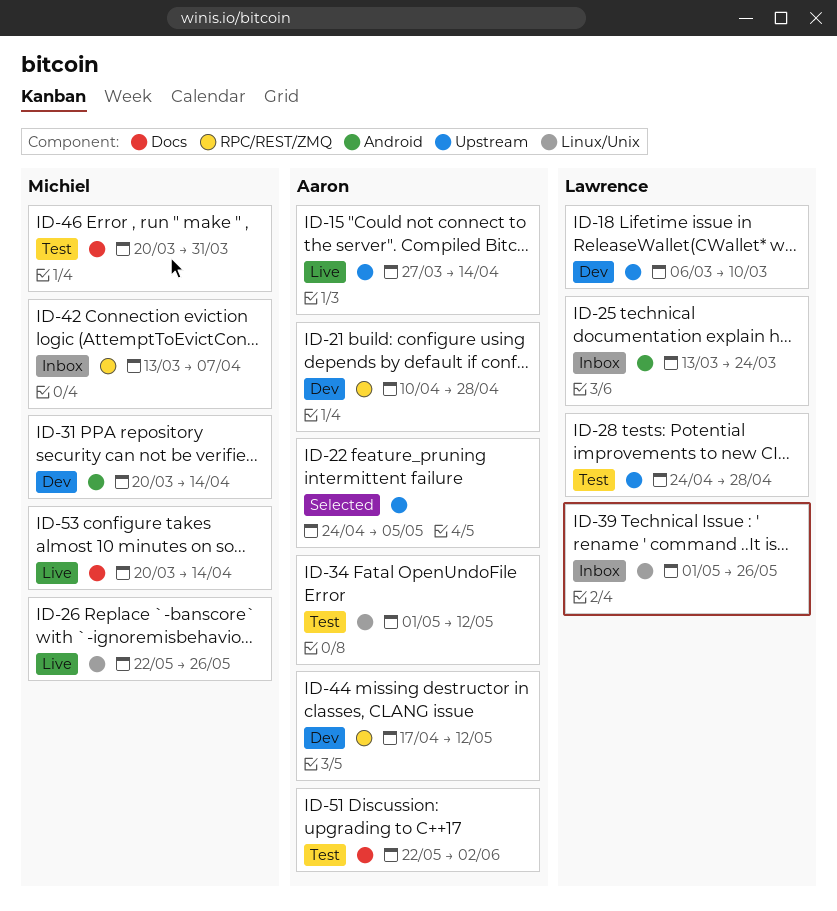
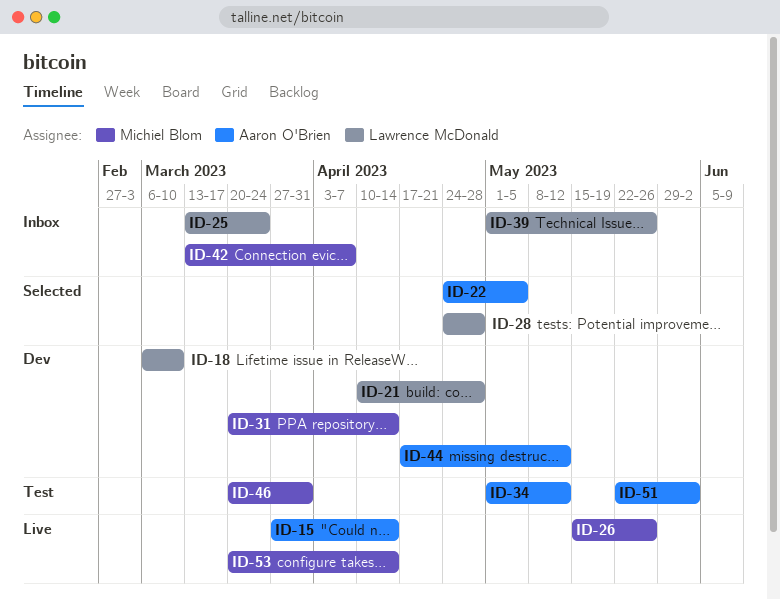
ID-21, owner: Aaron O'Brien -> Lawrence McDonald
ID-26, start: May 22 -> May 15
ID-28, status: Test -> Selected

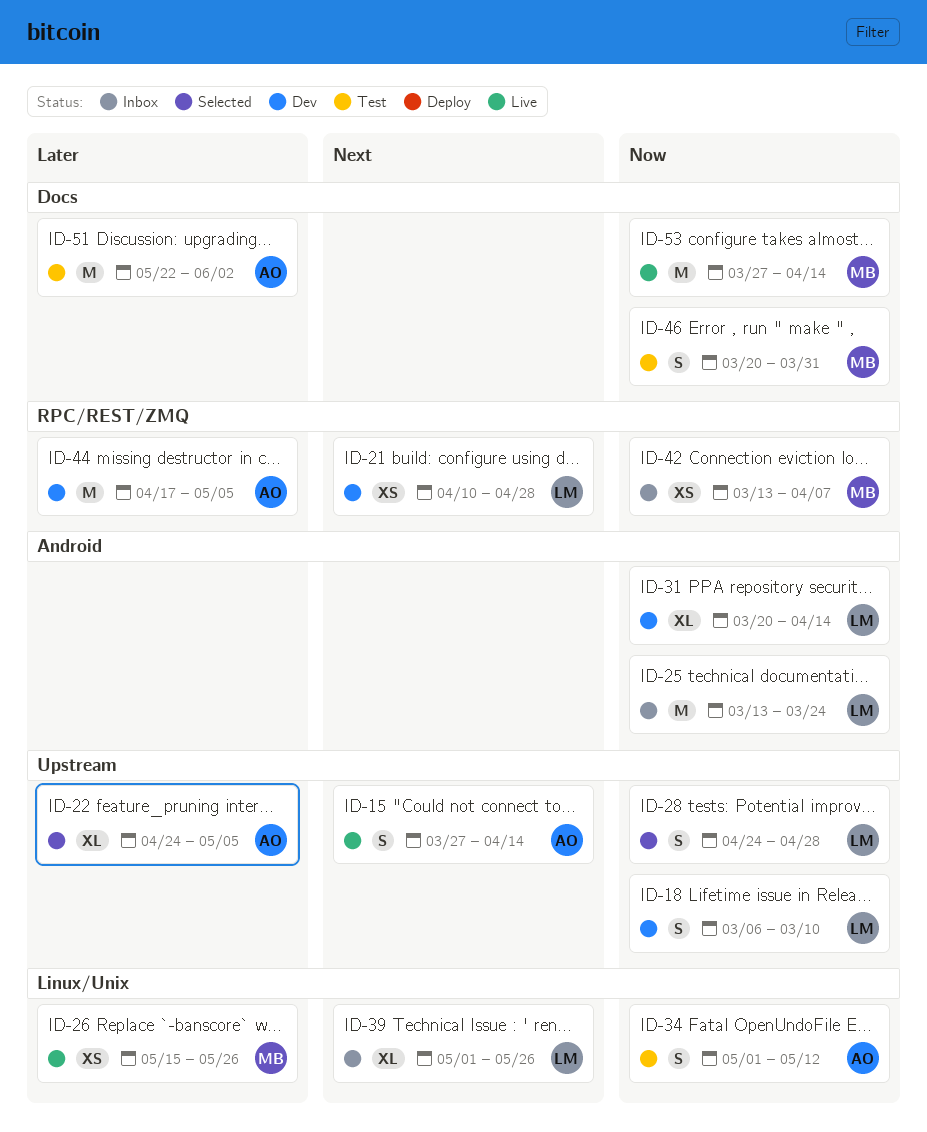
ID-31, owner: Michiel Blom -> Lawrence McDonald
ID-44, due: May 12 -> May 5
ID-53, start: Mar 20 -> Mar 27

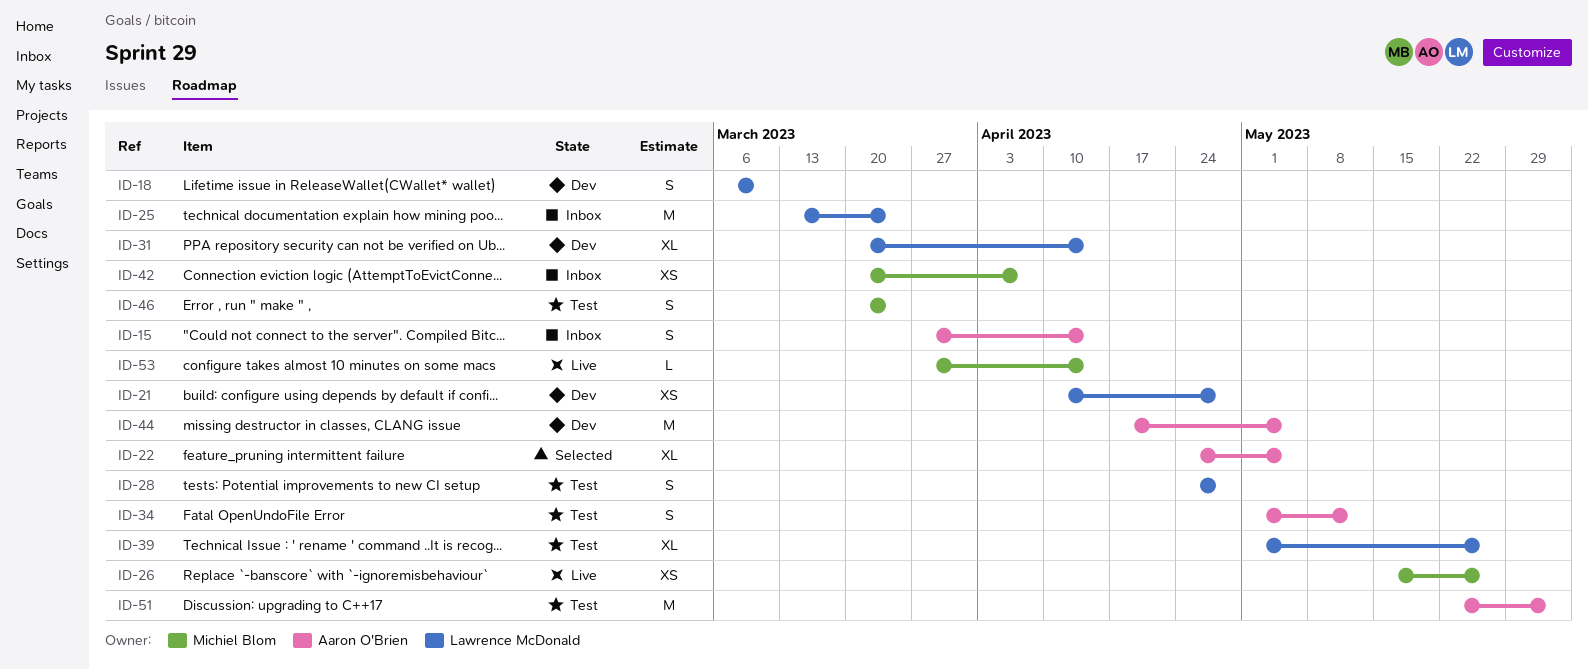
ID-15, status: Live -> Inbox
ID-28, status: Selected -> Test
ID-39, status: Inbox -> Test
ID-42, start: Mar 13 -> Mar 20
ID-46, due: Mar 31 -> Mar 24
ID-53, estimate: M -> L

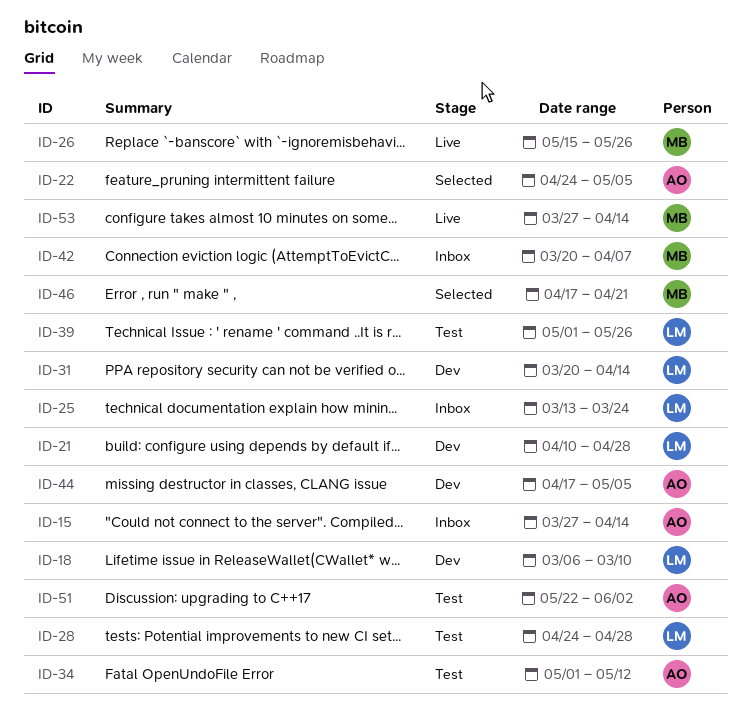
ID-46, status: Test -> Selected
ID-46, start: Mar 20 -> Apr 17
ID-46, due: Mar 24 -> Apr 21

